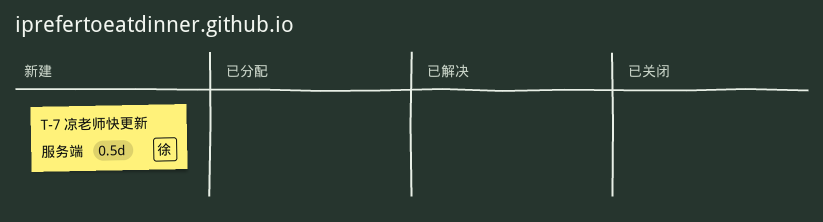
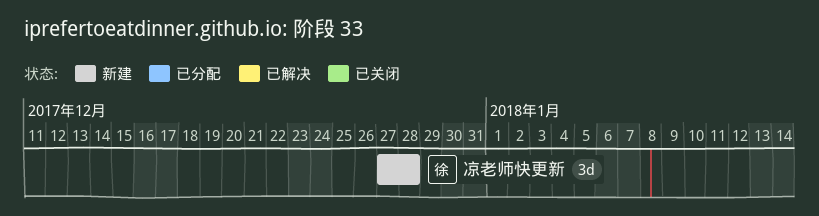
凉老师快更新, estimate: 0.5d -> 3d

